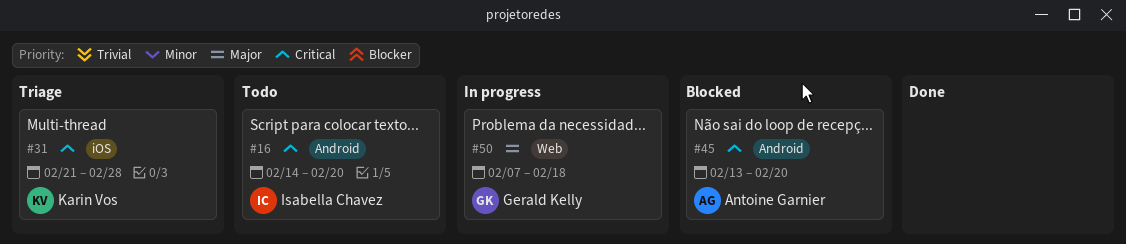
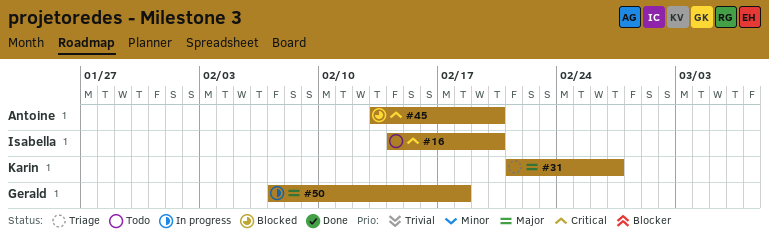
#31, priority: Critical -> Major
#31, due: Feb 28 -> Feb 27

